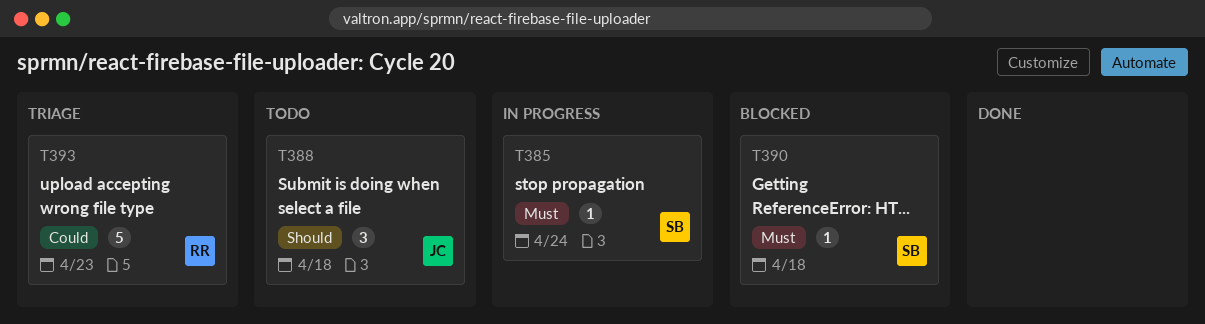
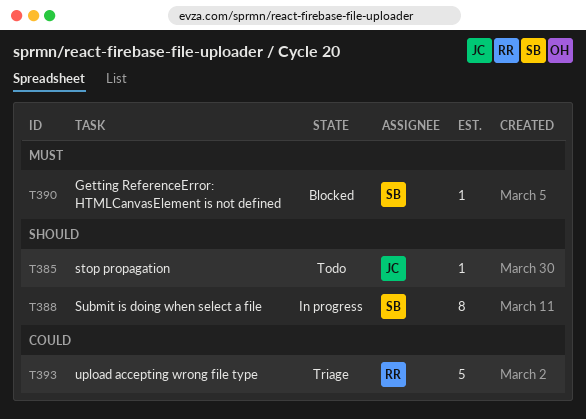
T385, status: In progress -> Todo
T385, owner: SB -> JC
T385, priority: Must -> Should
T388, status: Todo -> In progress
T388, owner: JC -> SB
T388, estimate: 3 -> 8

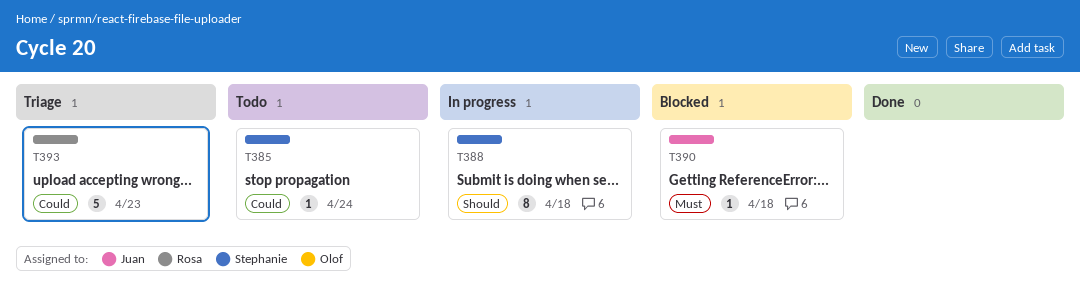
T385, owner: Juan -> Stephanie
T385, priority: Should -> Could
T390, owner: Stephanie -> Juan

